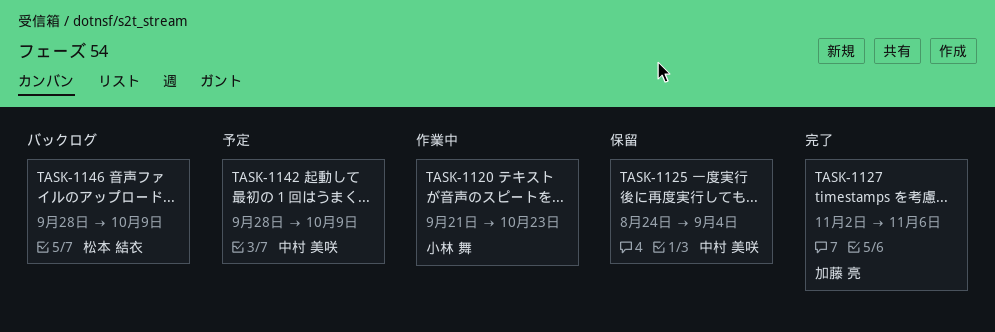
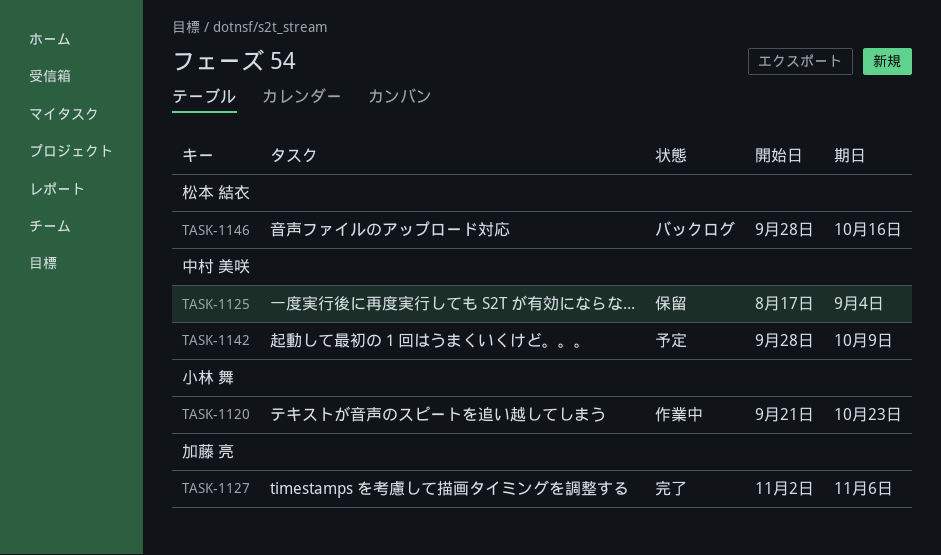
TASK-1125, start: Aug 24 -> Aug 17
TASK-1146, due: Oct 9 -> Oct 16

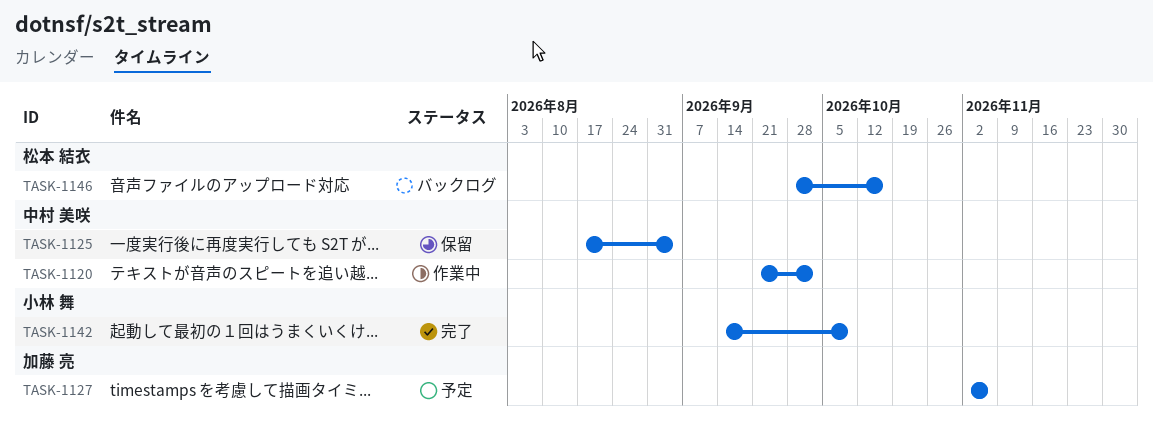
TASK-1120, owner: 小林 舞 -> 中村 美咲
TASK-1120, due: Oct 23 -> Oct 2
TASK-1127, status: 完了 -> 予定
TASK-1142, status: 予定 -> 完了
TASK-1142, owner: 中村 美咲 -> 小林 舞
TASK-1142, start: Sep 28 -> Sep 14

